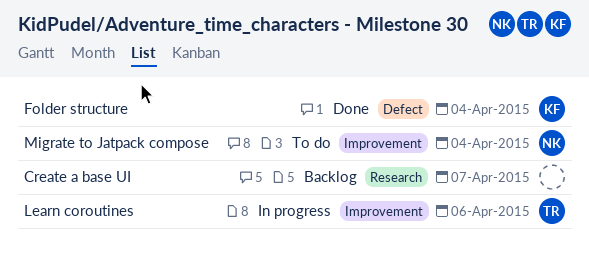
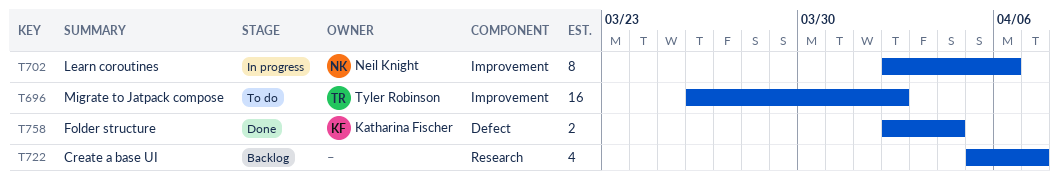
Learn coroutines, owner: Tyler Robinson -> Neil Knight
Migrate to Jatpack compose, owner: Neil Knight -> Tyler Robinson
Migrate to Jatpack compose, due: Apr 4 -> Apr 2

